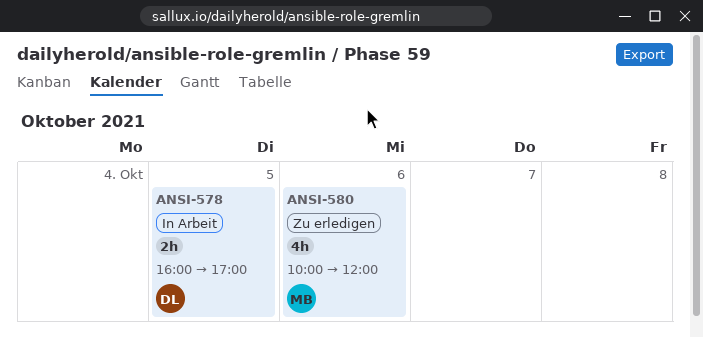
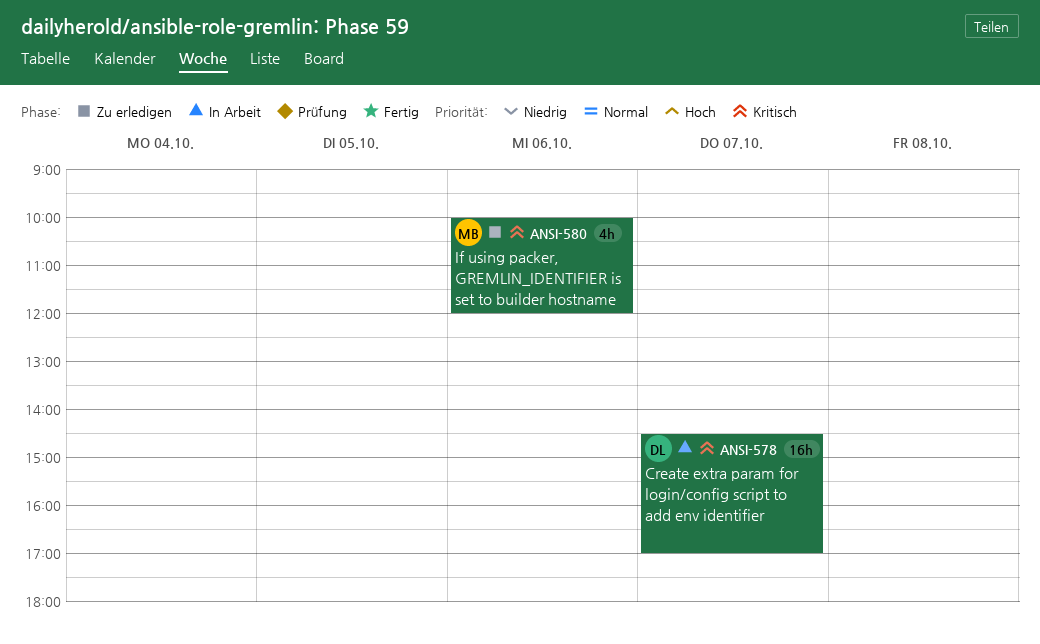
ANSI-578, estimate: 2h -> 16h
ANSI-578, day: Oct 5 -> Oct 7
ANSI-578, begins: 16:00 -> 14:30

